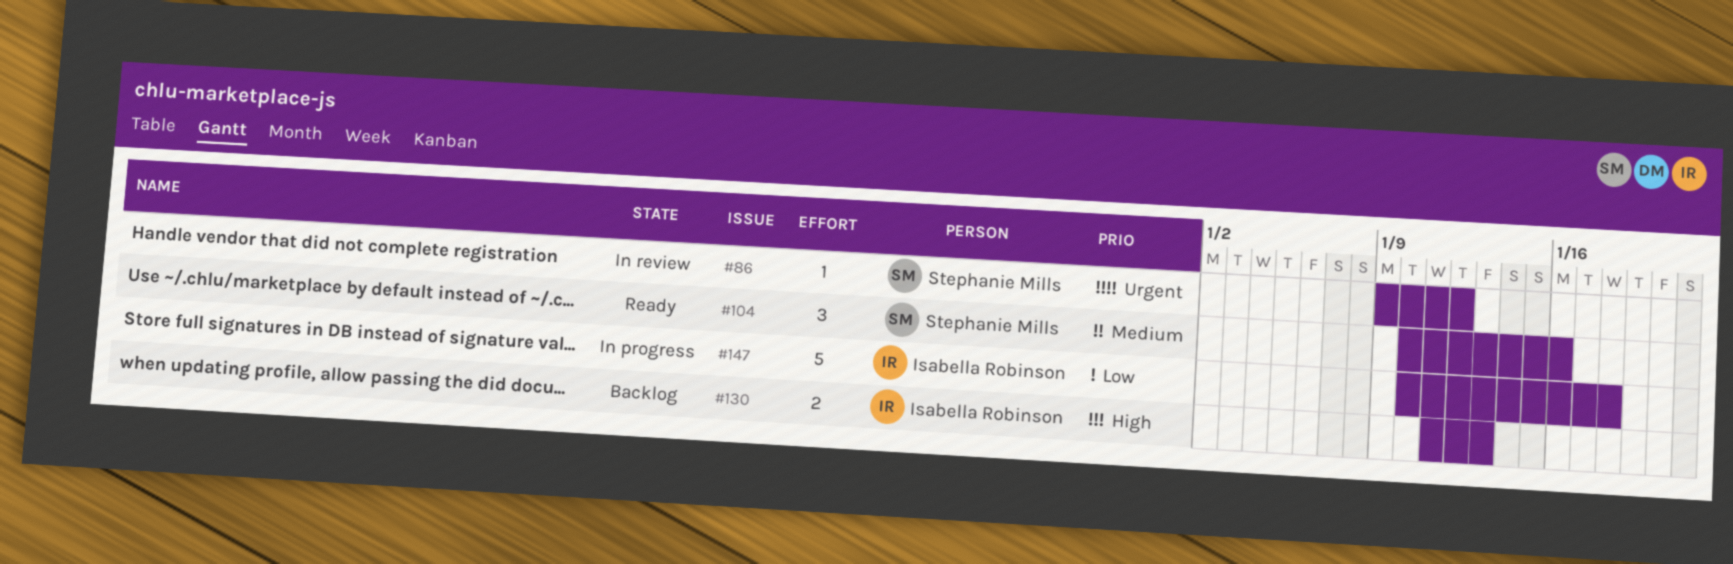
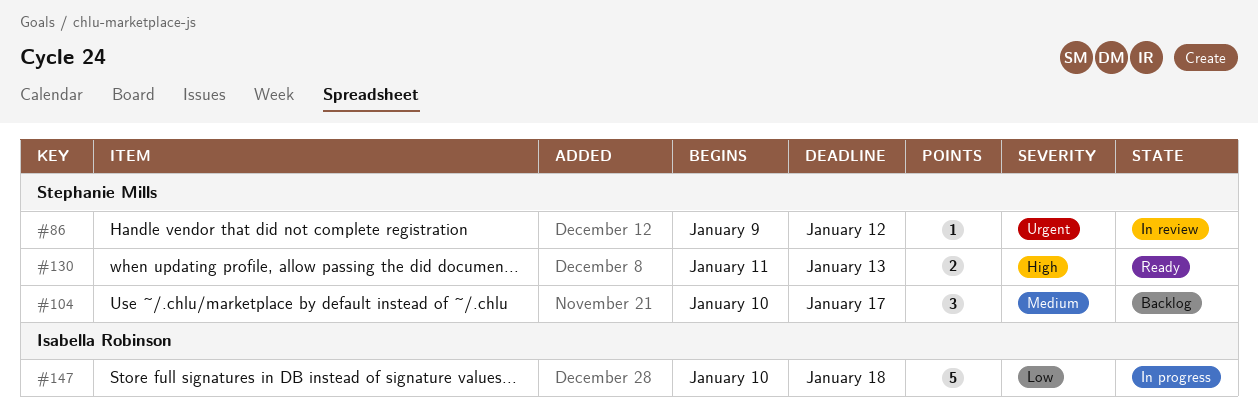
#104, status: Ready -> Backlog
#104, due: Jan 16 -> Jan 17
#130, status: Backlog -> Ready
#130, owner: Isabella Robinson -> Stephanie Mills

